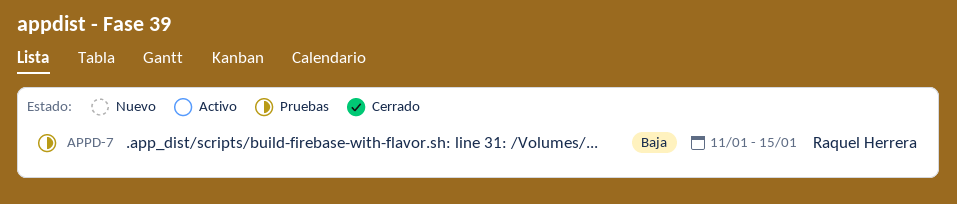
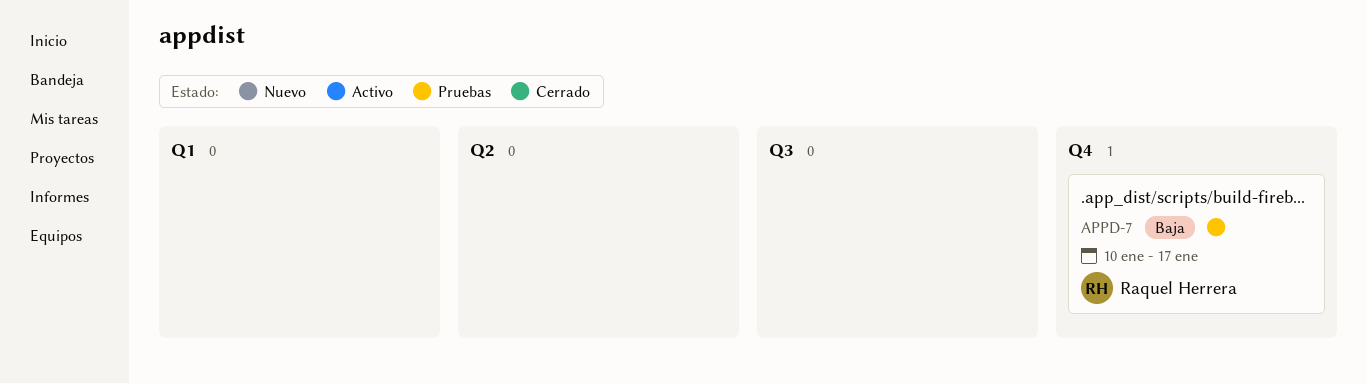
APPD-7, start: Jan 11 -> Jan 10
APPD-7, due: Jan 15 -> Jan 17

